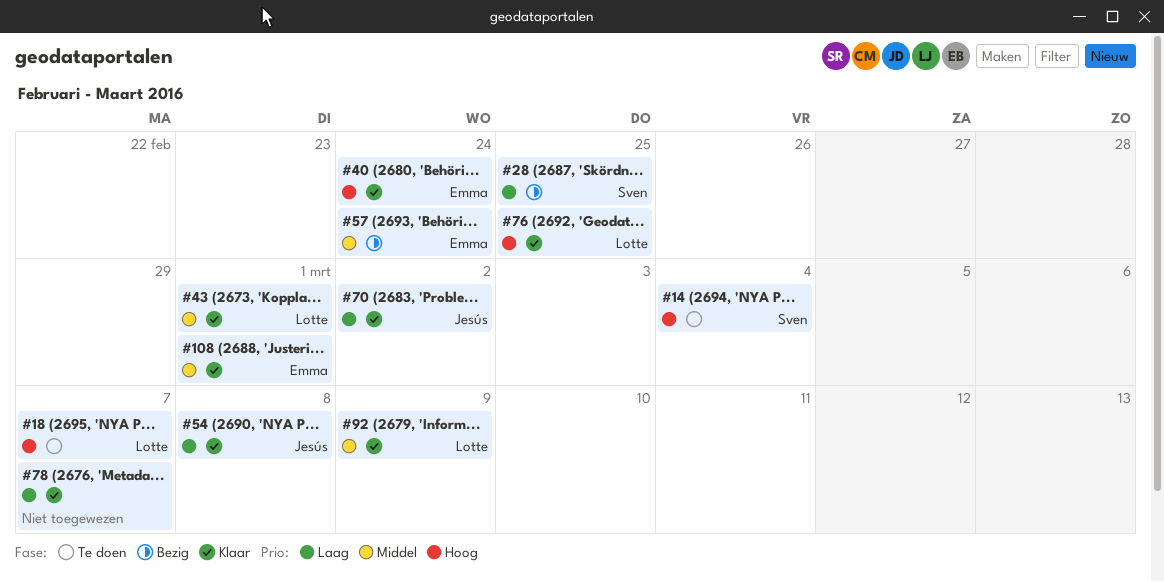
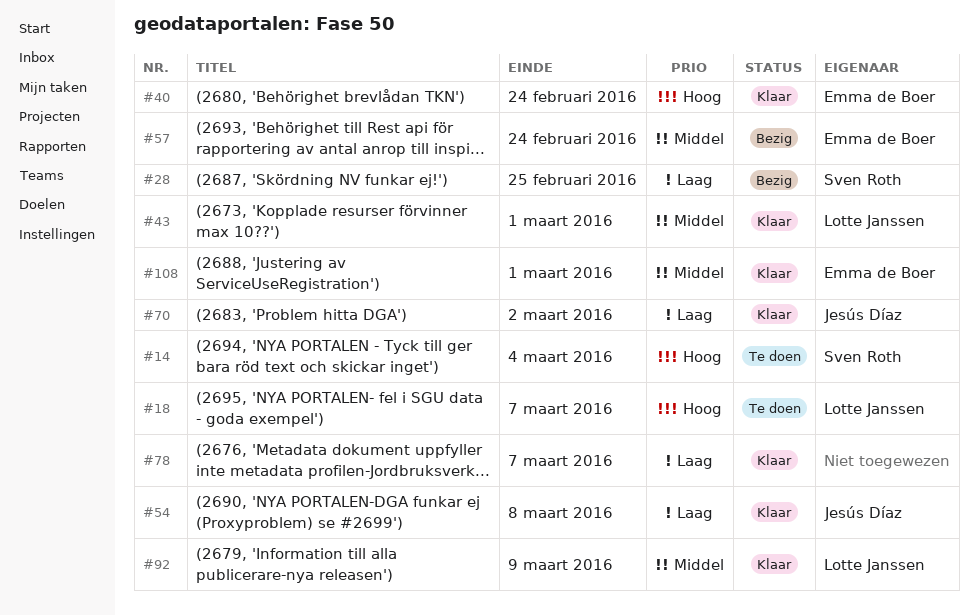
#76: present -> none

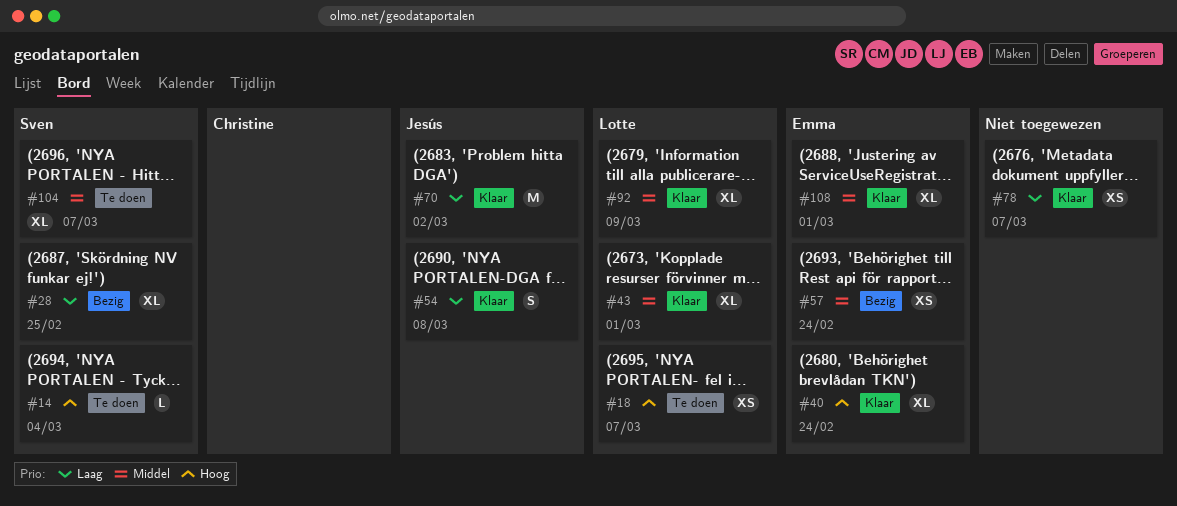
#104: none -> present

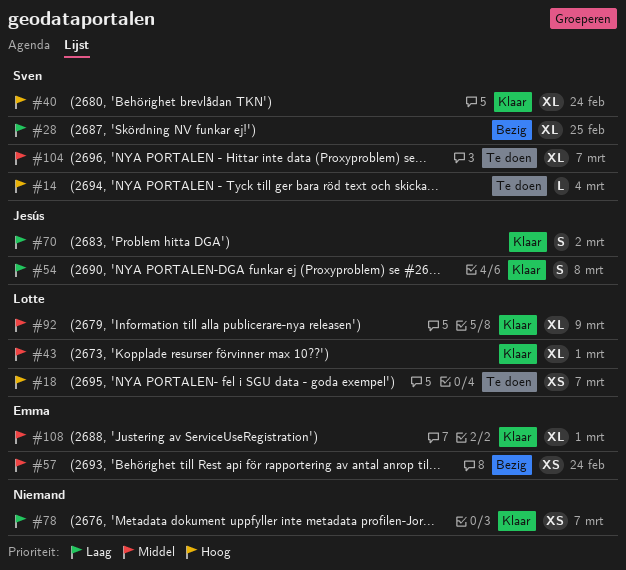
#40, owner: Emma -> Sven
#70, estimate: M -> S

